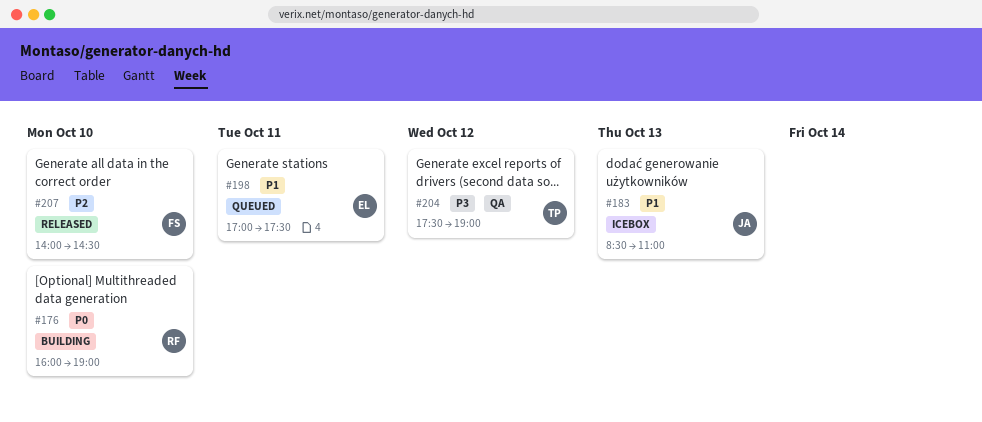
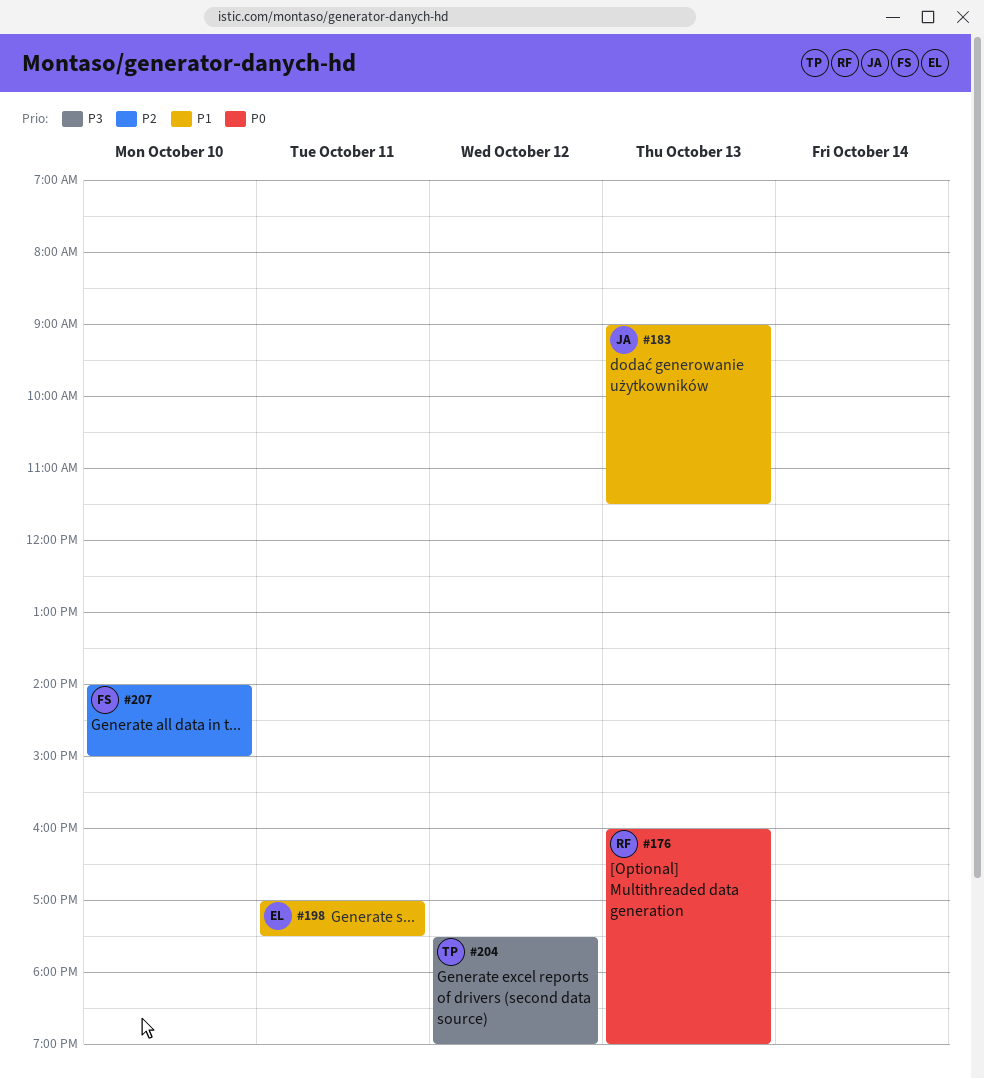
#176, day: Oct 10 -> Oct 13
#183, begins: 08:30 -> 09:00
#183, ends: 11:00 -> 11:30
#207, ends: 14:30 -> 15:00

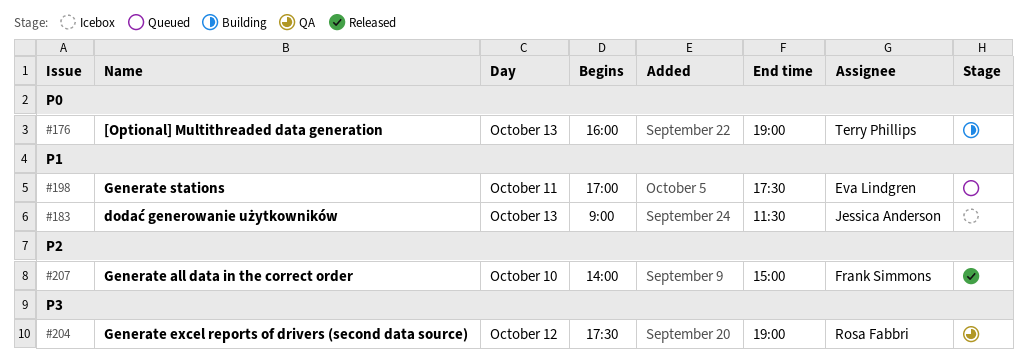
#176, owner: Rosa Fabbri -> Terry Phillips
#204, owner: Terry Phillips -> Rosa Fabbri

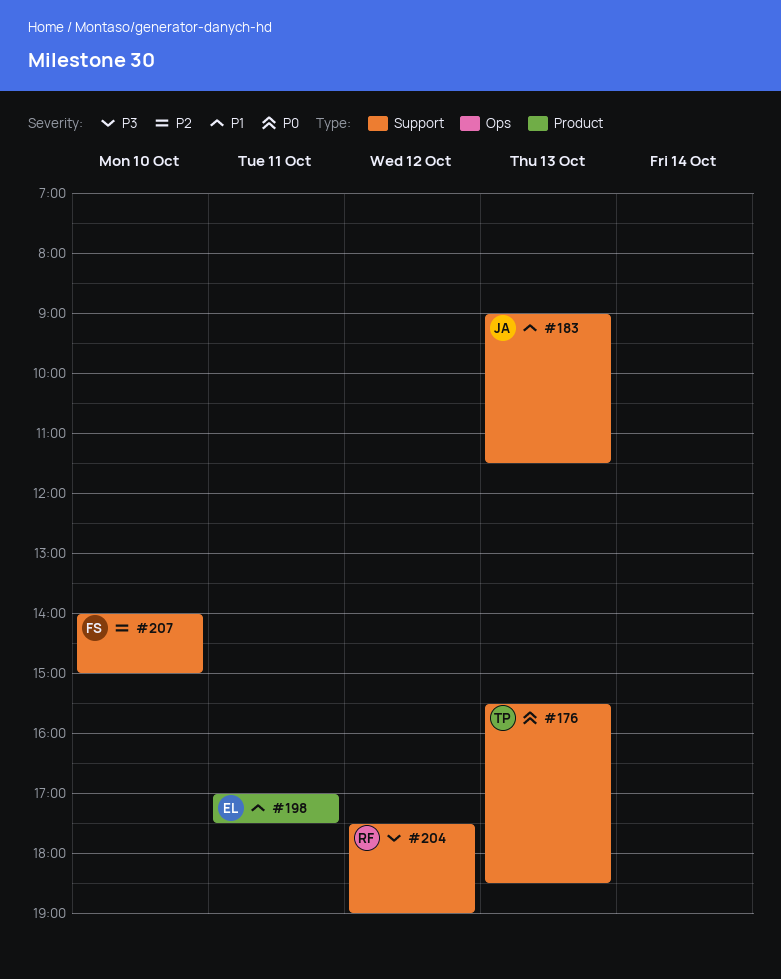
#176, begins: 16:00 -> 15:30
#176, ends: 19:00 -> 18:30

